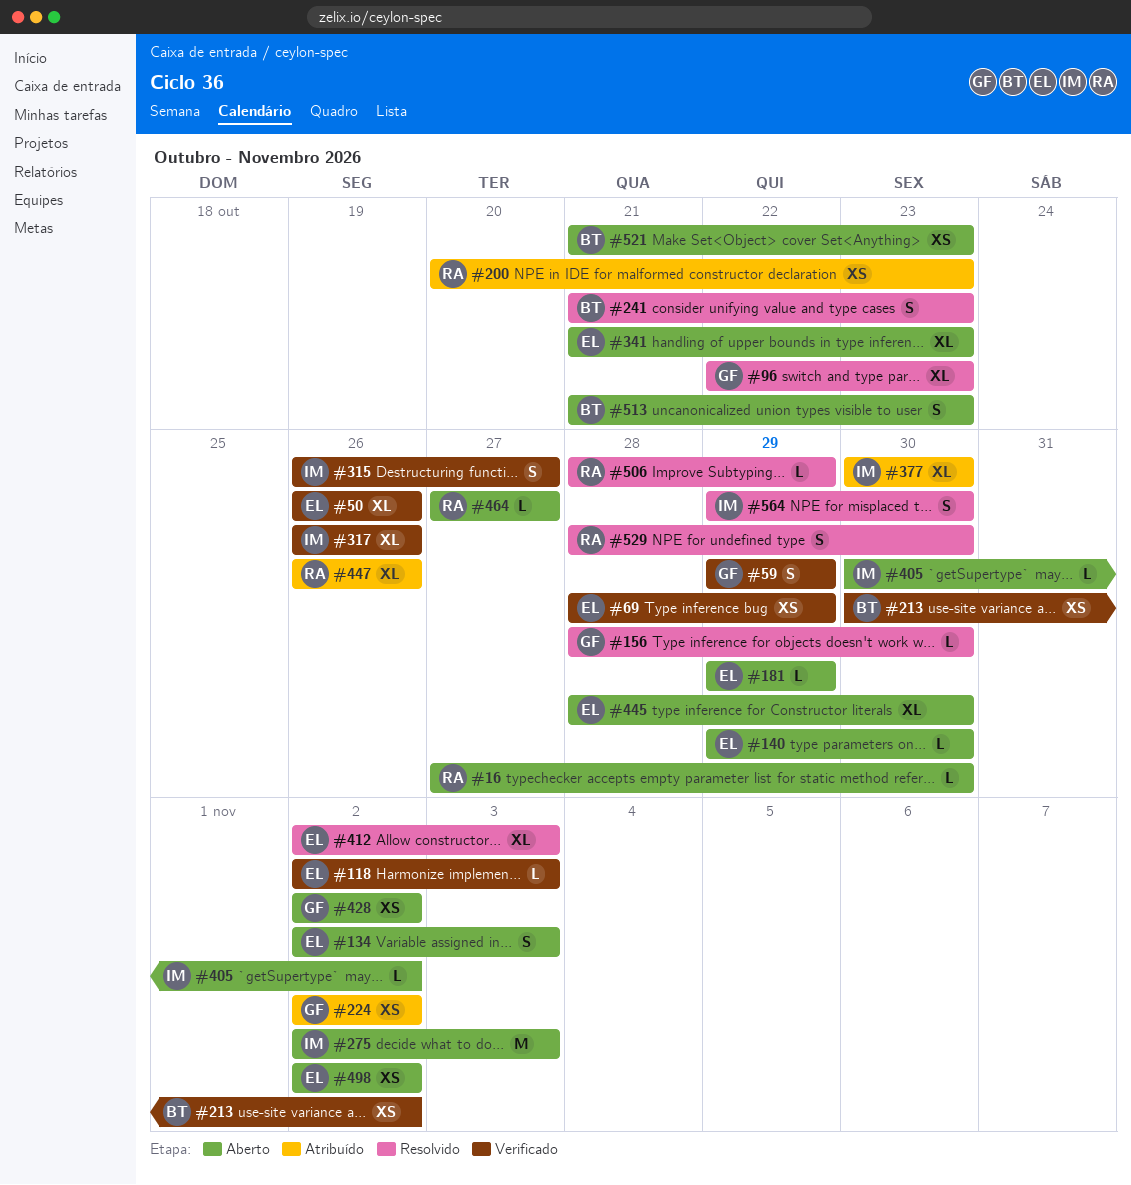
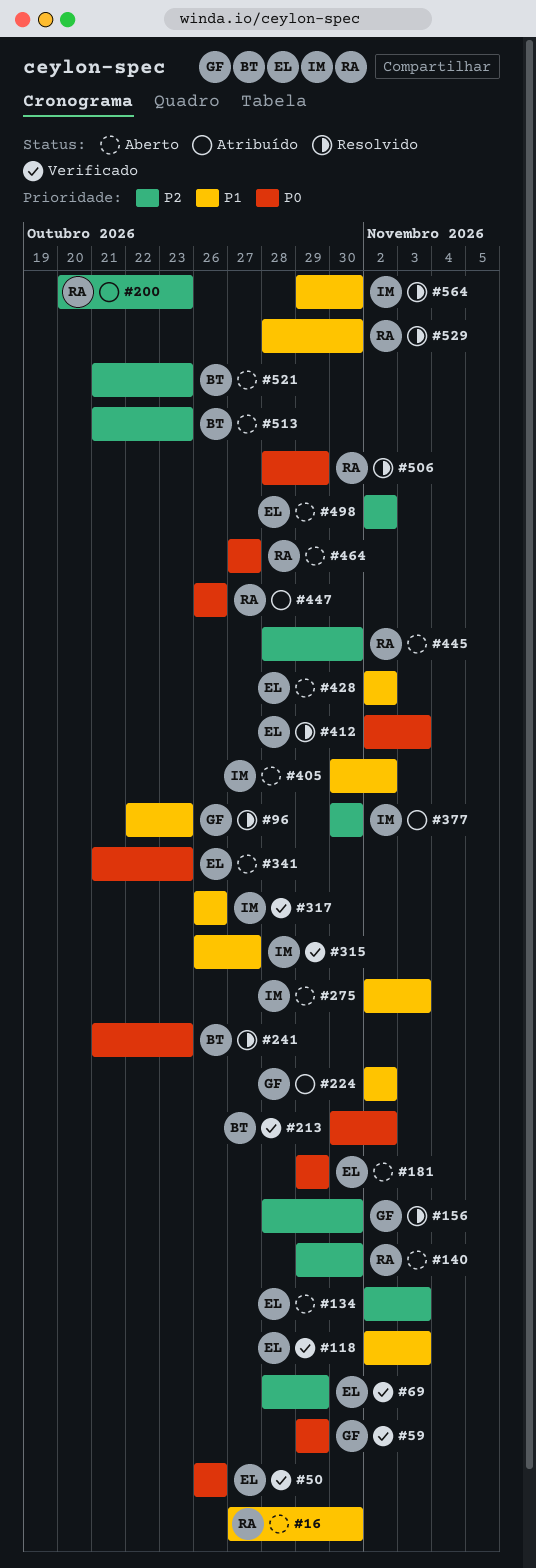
#140, owner: EL -> RA
#428, owner: GF -> EL
#445, owner: EL -> RA

